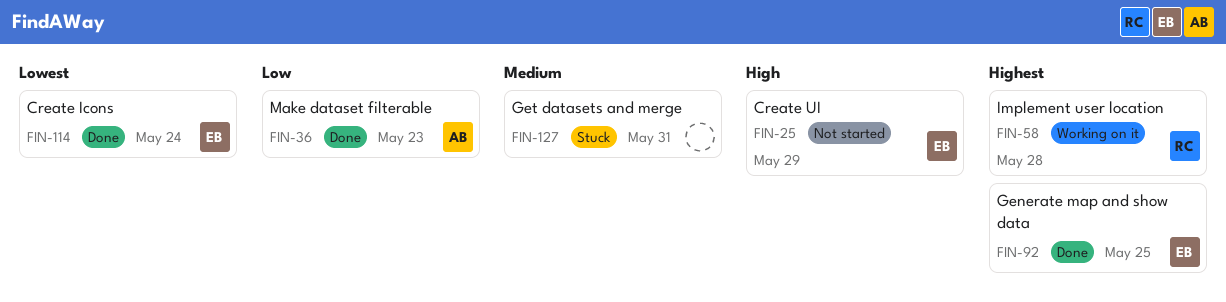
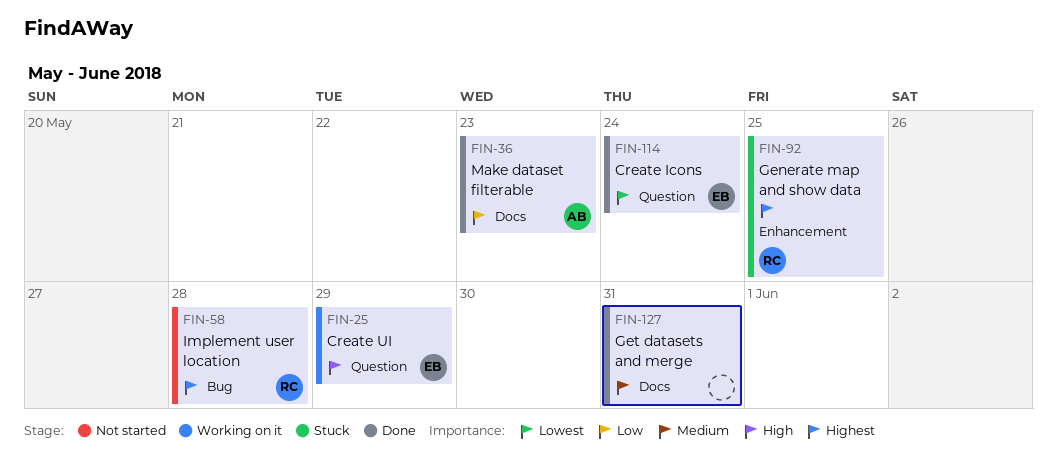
FIN-25, status: Not started -> Working on it
FIN-58, status: Working on it -> Not started
FIN-92, status: Done -> Stuck
FIN-92, owner: EB -> RC
FIN-127, status: Stuck -> Done

